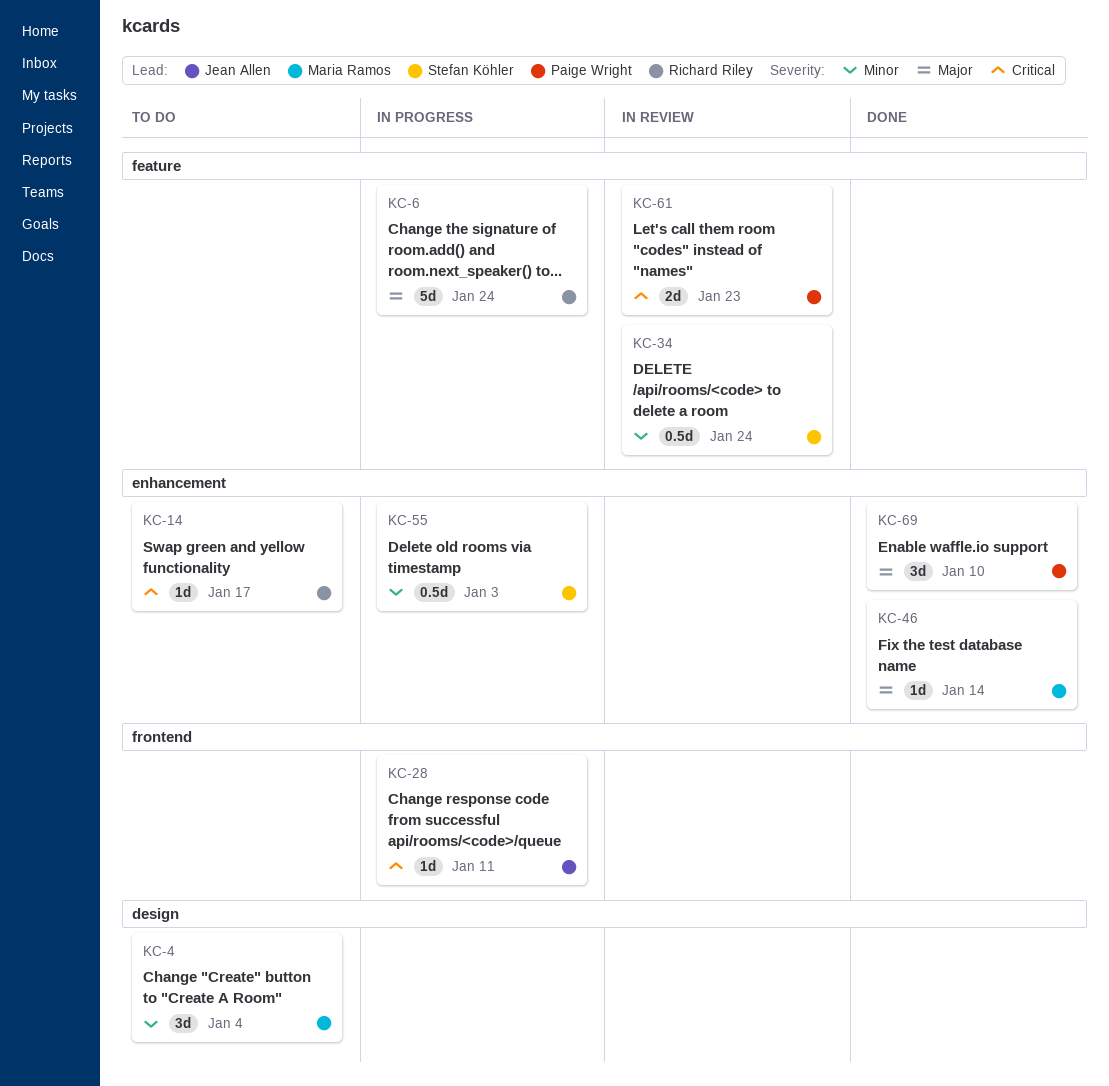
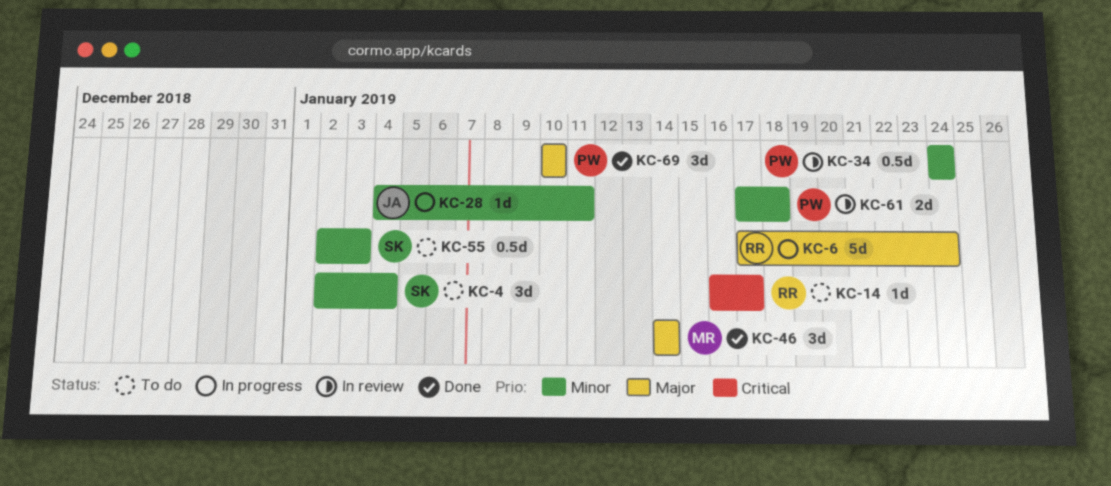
KC-4, owner: Maria Ramos -> Stefan Köhler
KC-28, priority: Critical -> Minor
KC-34, owner: Stefan Köhler -> Paige Wright
KC-46, estimate: 1d -> 3d
KC-55, status: In progress -> To do
KC-61, priority: Critical -> Minor
KC-61, due: Jan 23 -> Jan 18

